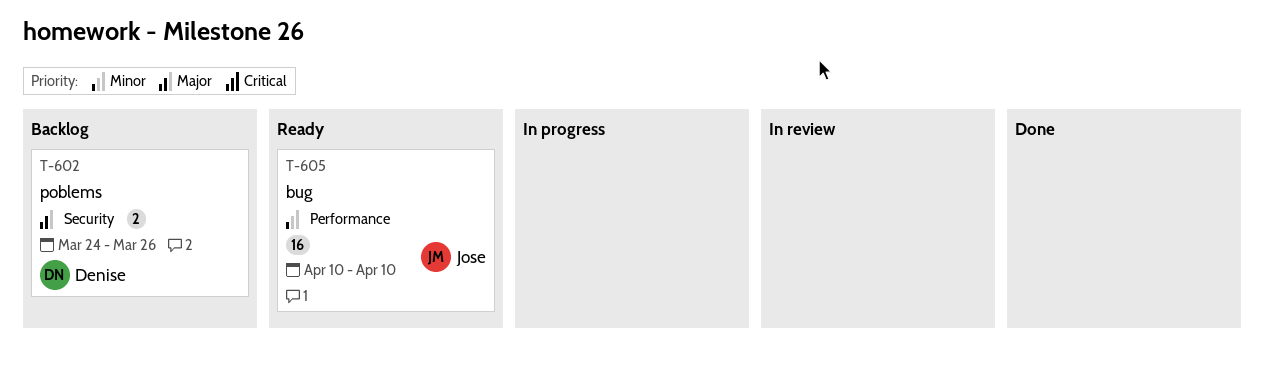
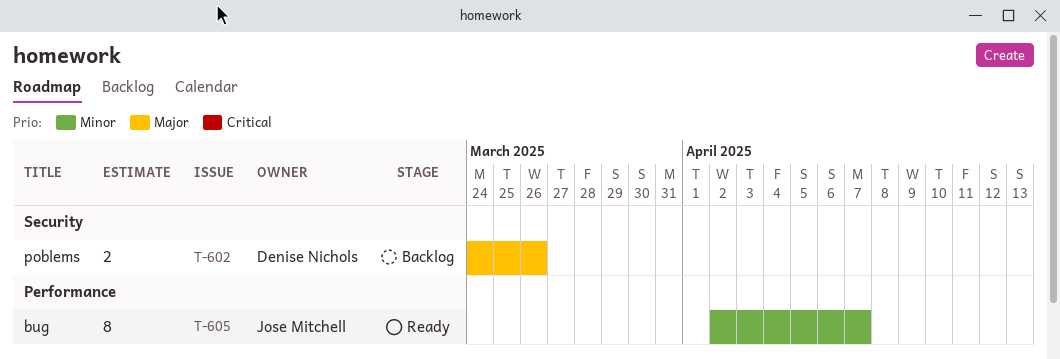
T-605, estimate: 16 -> 8
T-605, start: Apr 10 -> Apr 2
T-605, due: Apr 10 -> Apr 7

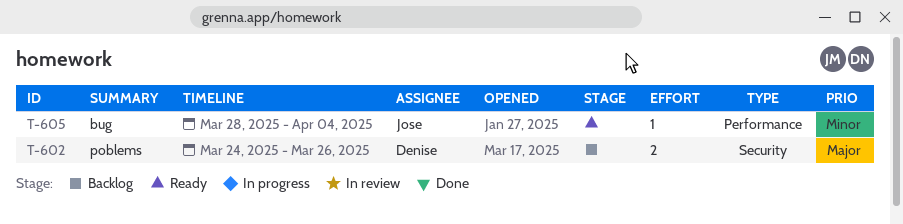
T-605, estimate: 8 -> 1
T-605, start: Apr 2 -> Mar 28
T-605, due: Apr 7 -> Apr 4

